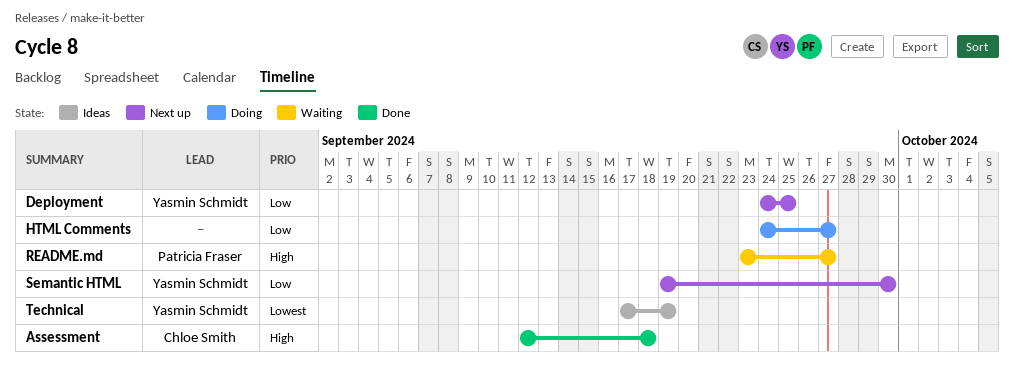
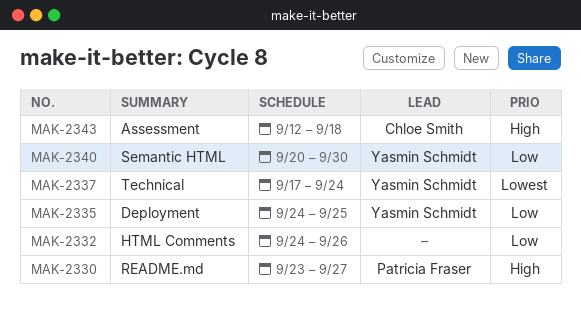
HTML Comments, due: Sep 27 -> Sep 26
Semantic HTML, start: Sep 19 -> Sep 20
Technical, due: Sep 19 -> Sep 24

